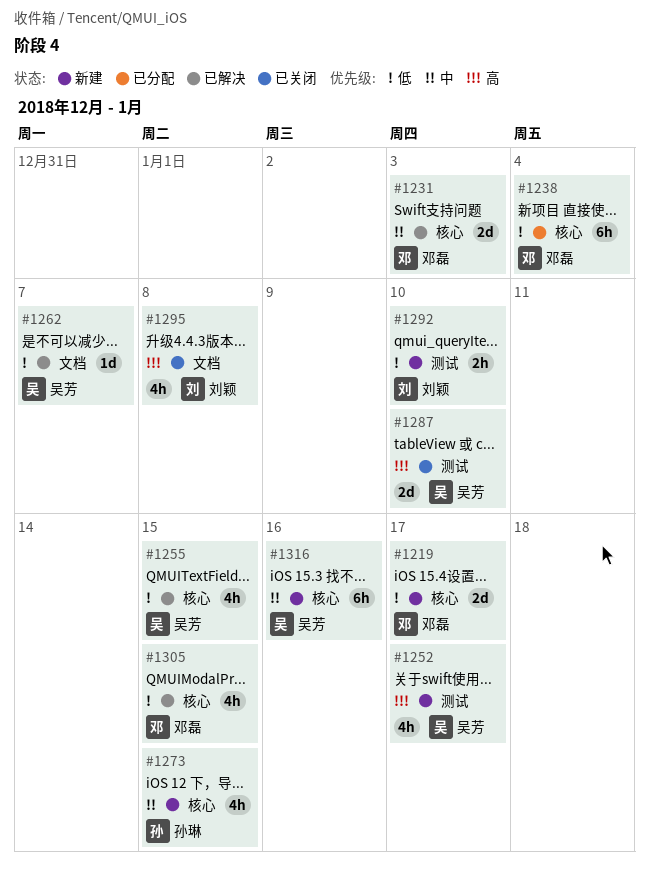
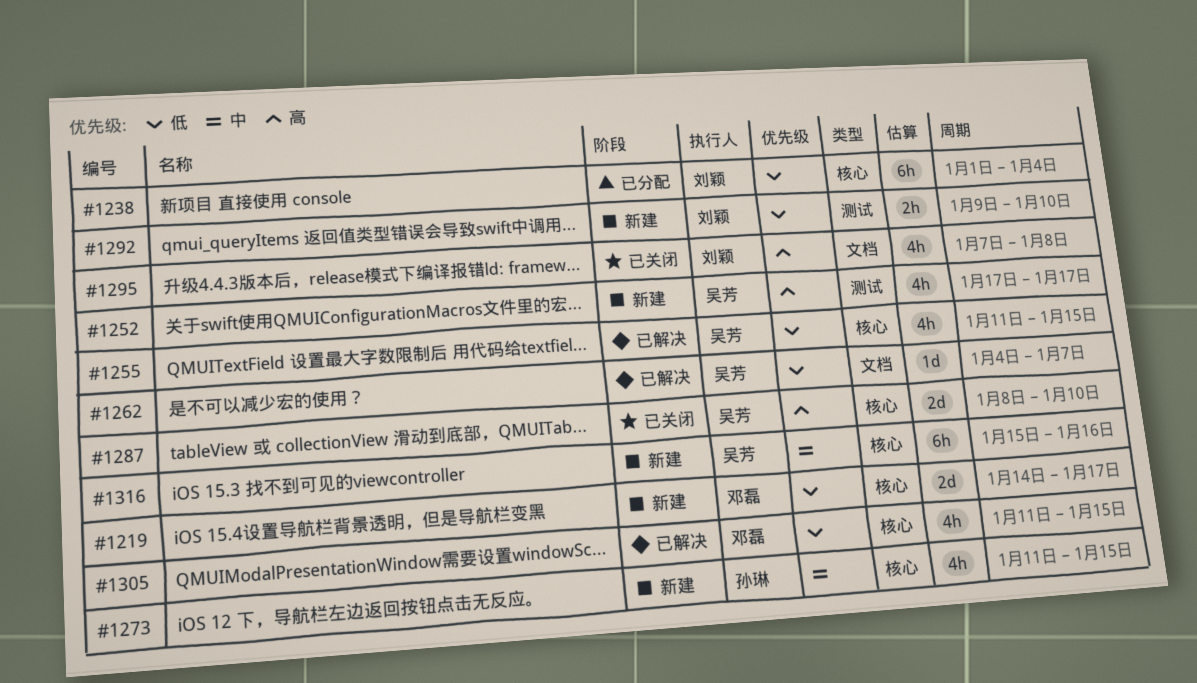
#1231: present -> none
#1238, owner: 邓磊 -> 刘颖
#1287, label: 测试 -> 核心

